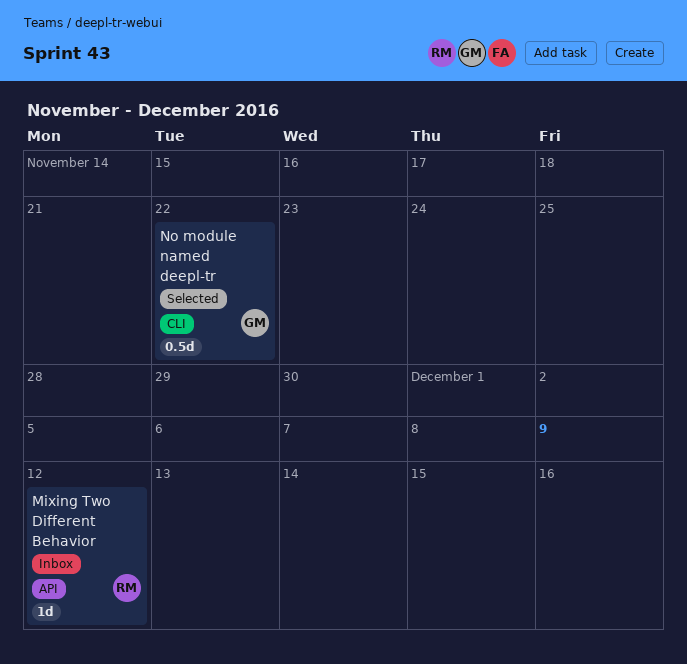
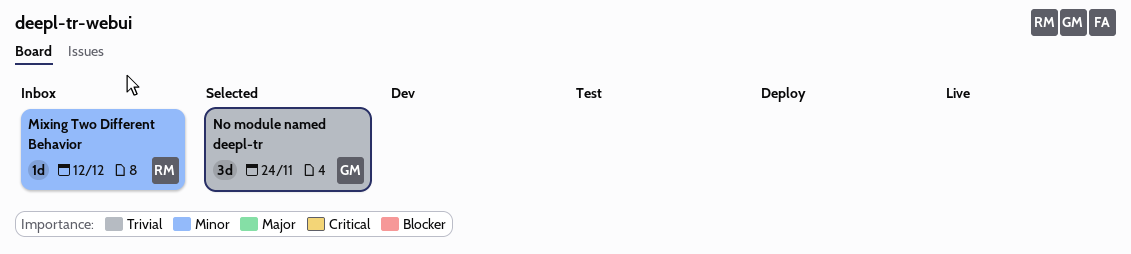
No module named deepl-tr, estimate: 0.5d -> 3d
No module named deepl-tr, due: Nov 22 -> Nov 24

